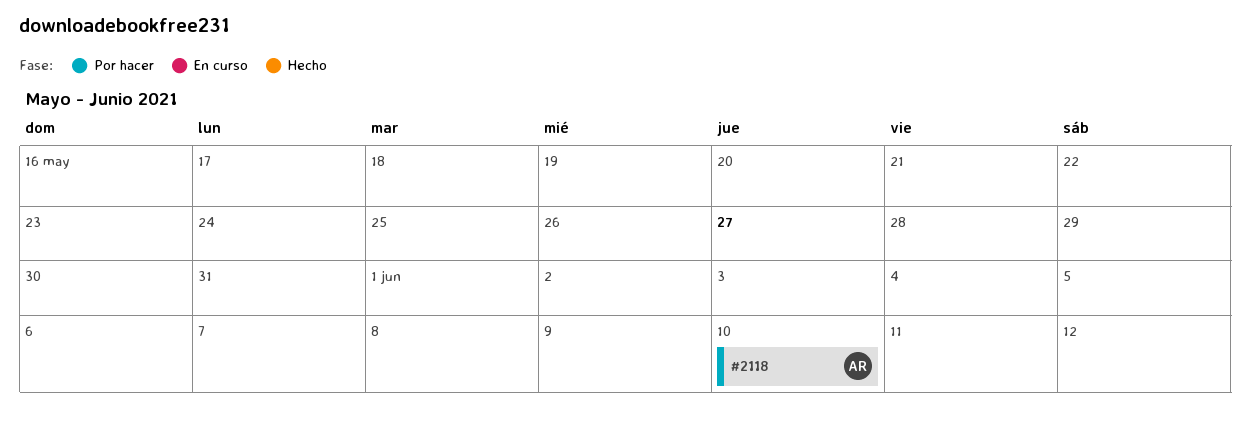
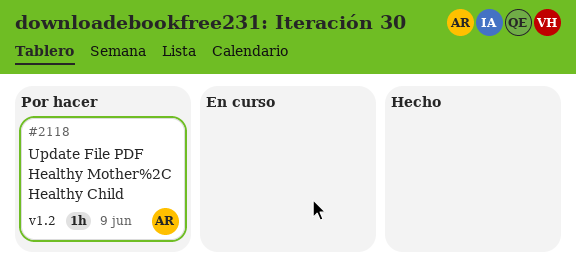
#2118, due: Jun 10 -> Jun 9

